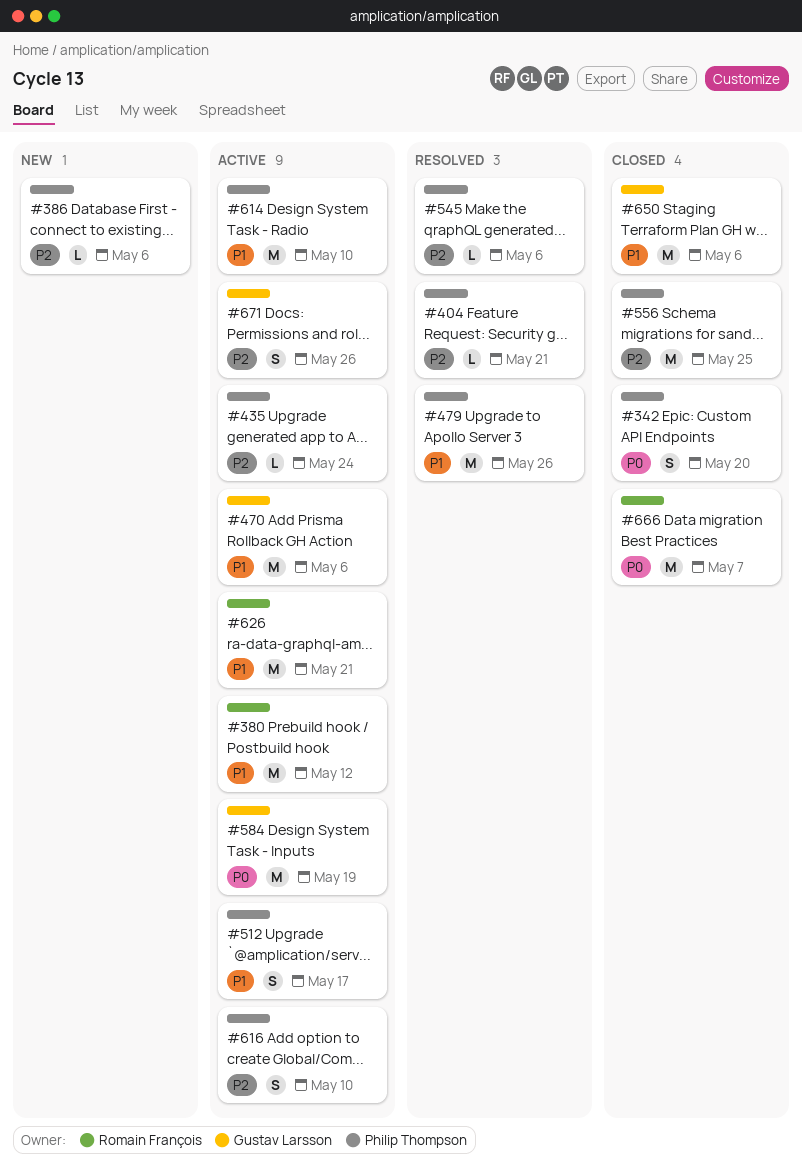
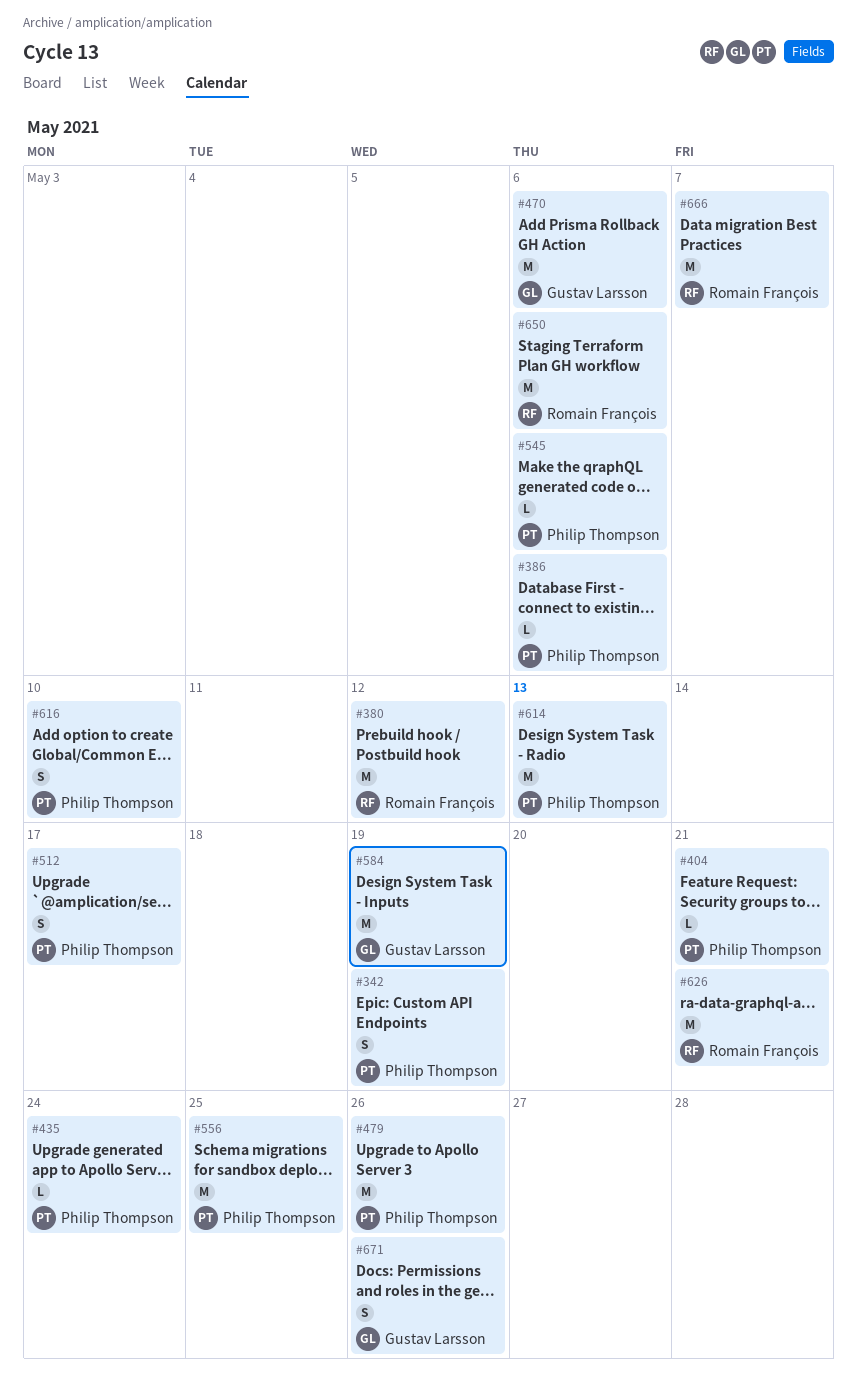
#342, due: May 20 -> May 19
#614, due: May 10 -> May 13
#650, owner: Gustav Larsson -> Romain François

